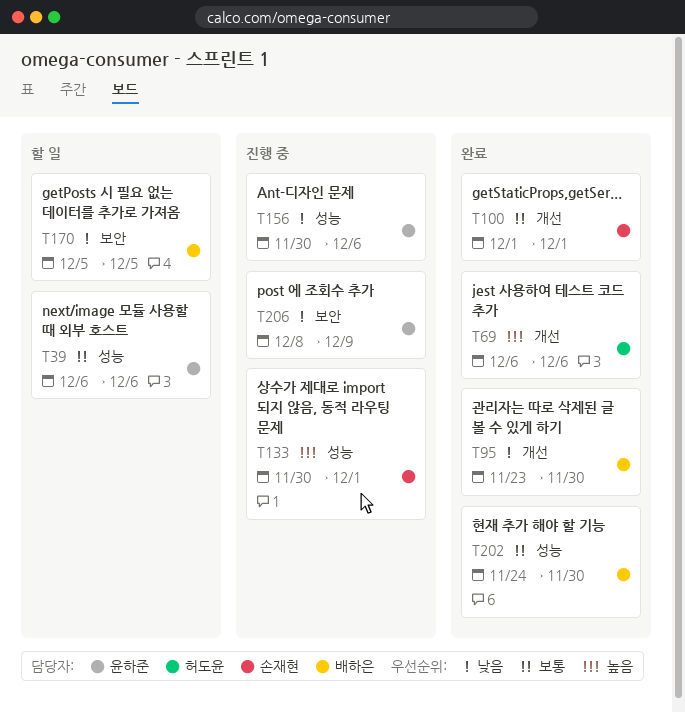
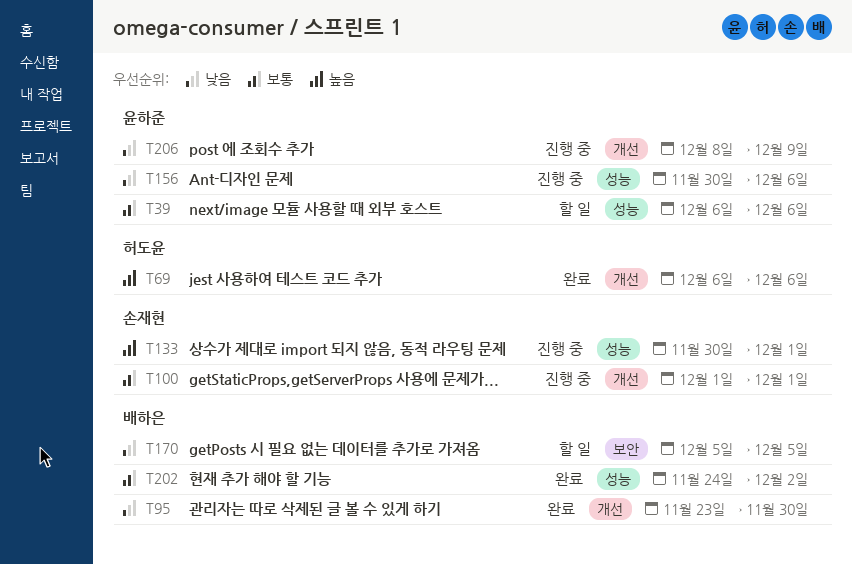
T100, status: 완료 -> 진행 중
T202, due: Nov 30 -> Dec 2
T206, label: 보안 -> 개선

